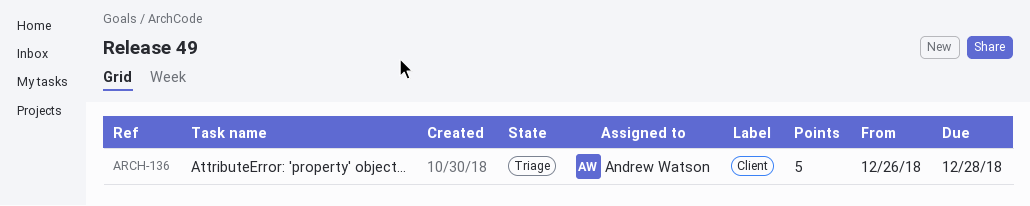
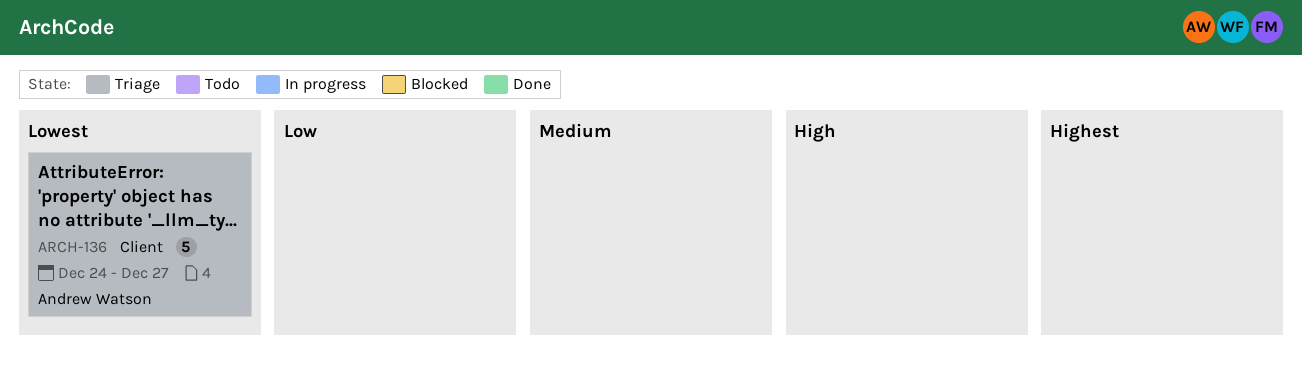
ARCH-136, start: Dec 26 -> Dec 24
ARCH-136, due: Dec 28 -> Dec 27

